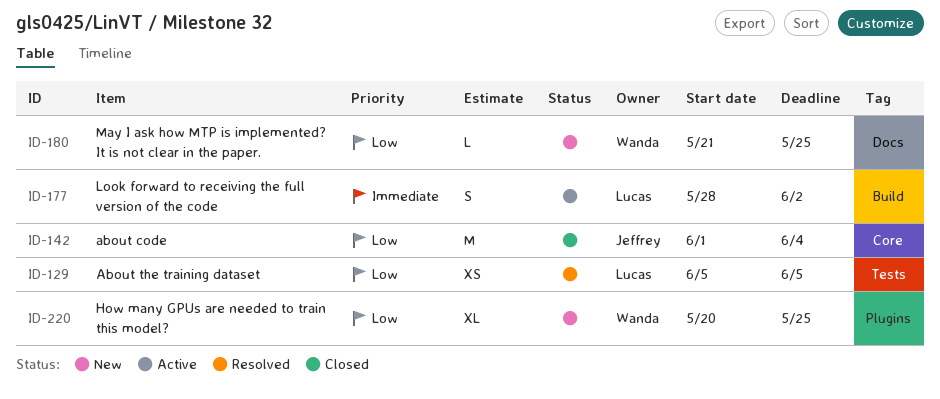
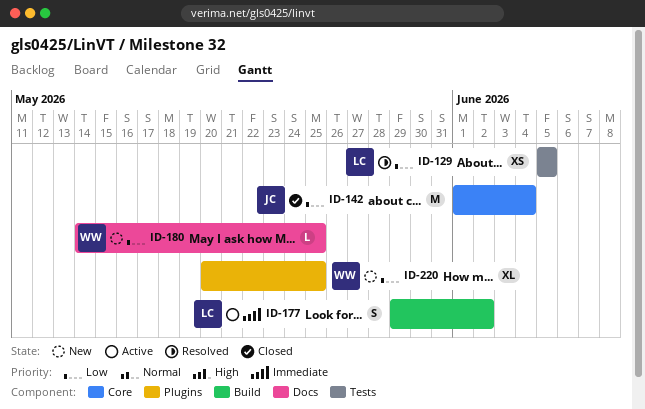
ID-177, start: May 28 -> May 29
ID-180, start: May 21 -> May 14

